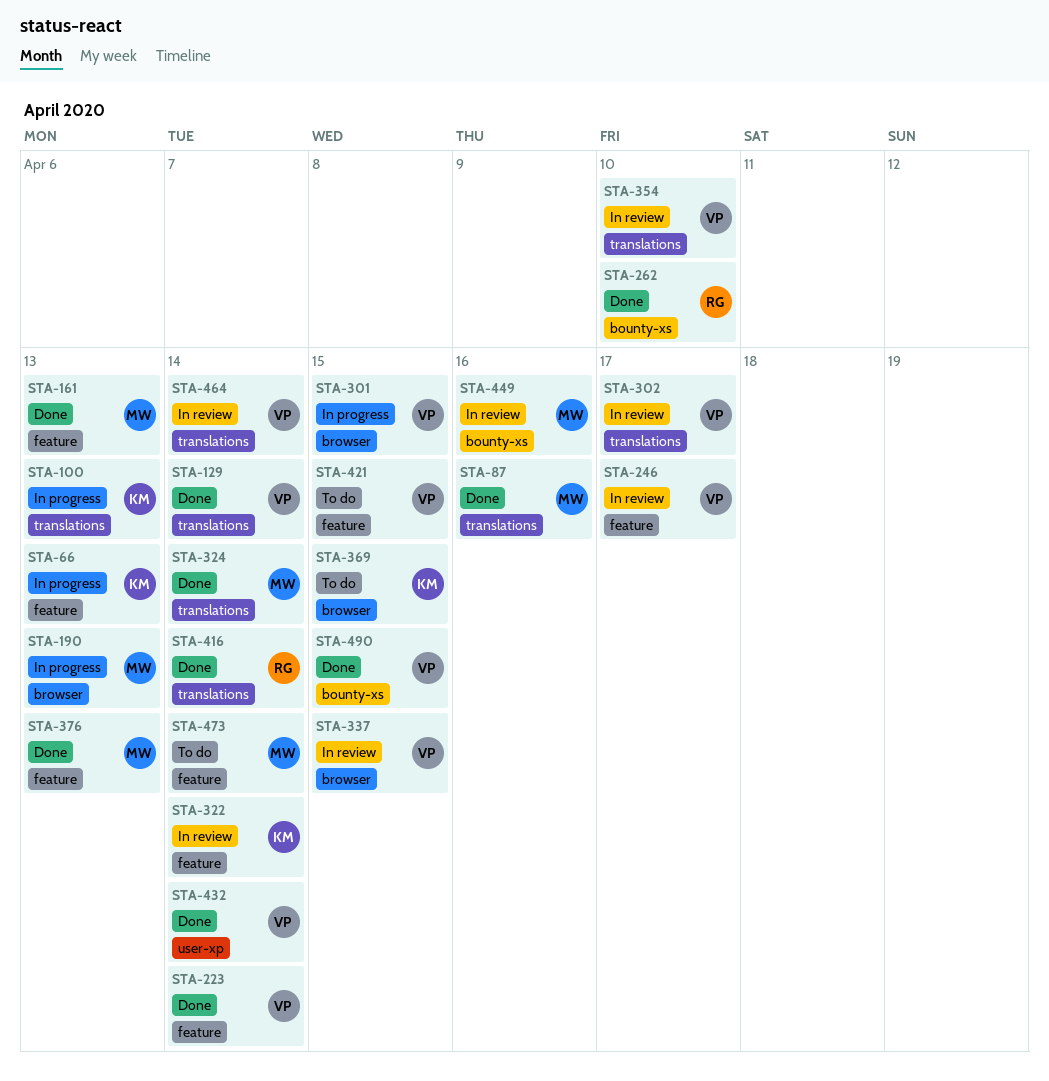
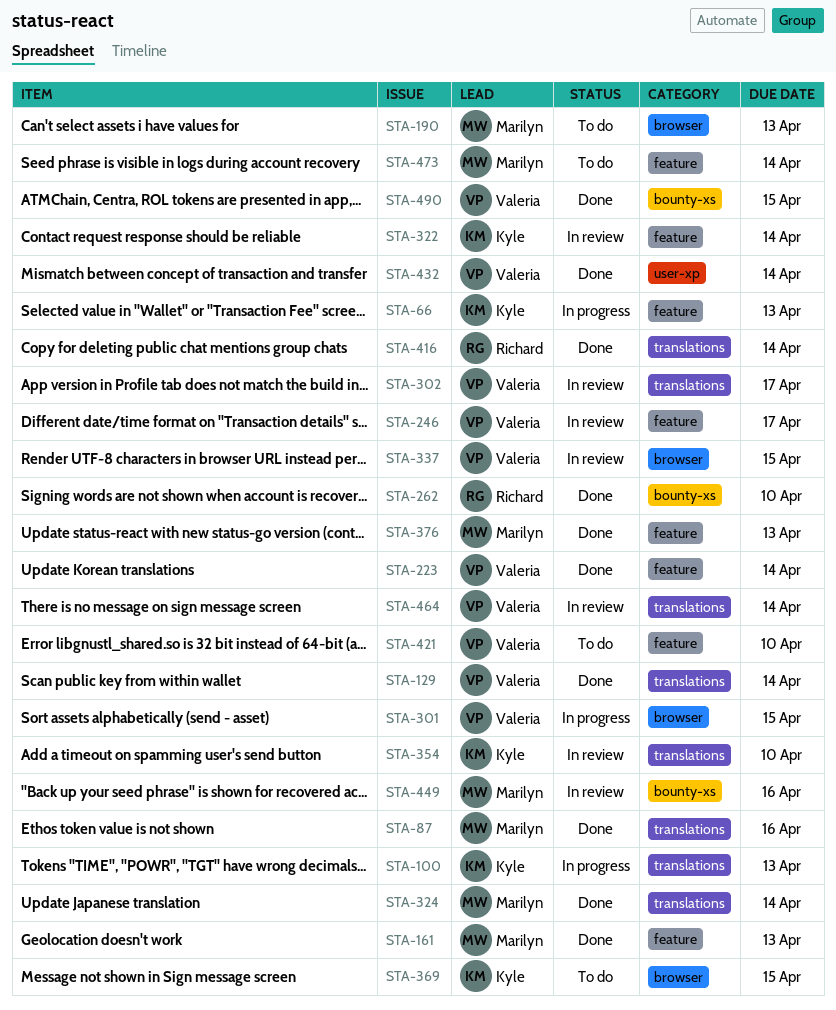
STA-190, status: In progress -> To do
STA-354, owner: Valeria -> Kyle
STA-421, due: Apr 15 -> Apr 10

